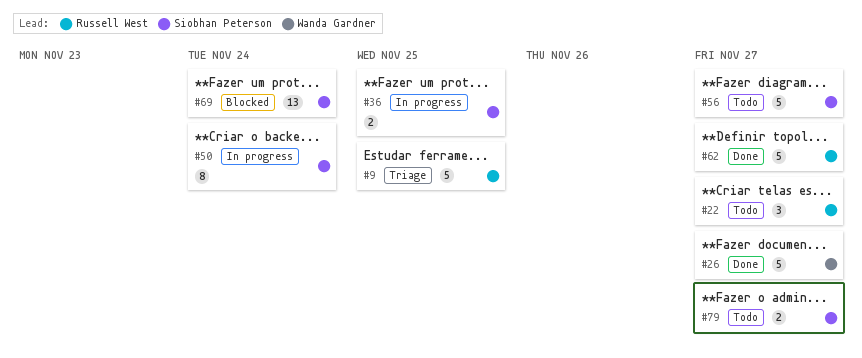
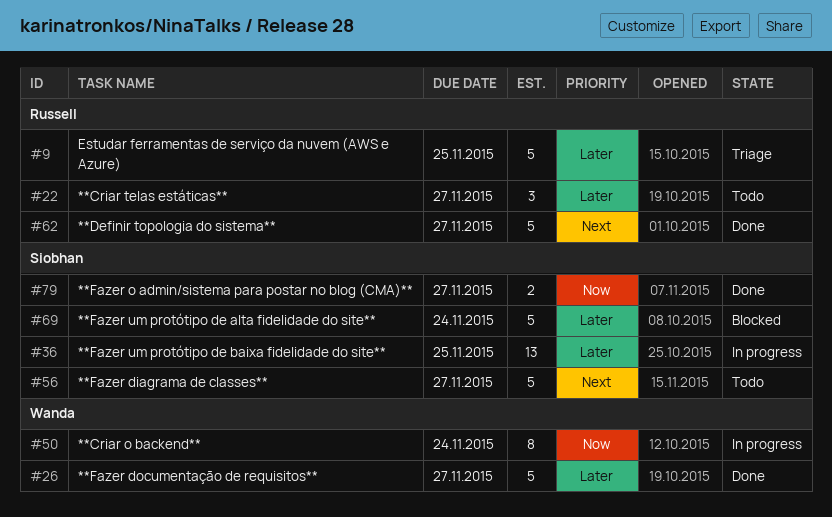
#36, estimate: 2 -> 13
#50, owner: Siobhan Peterson -> Wanda Gardner
#69, estimate: 13 -> 5
#79, status: Todo -> Done

